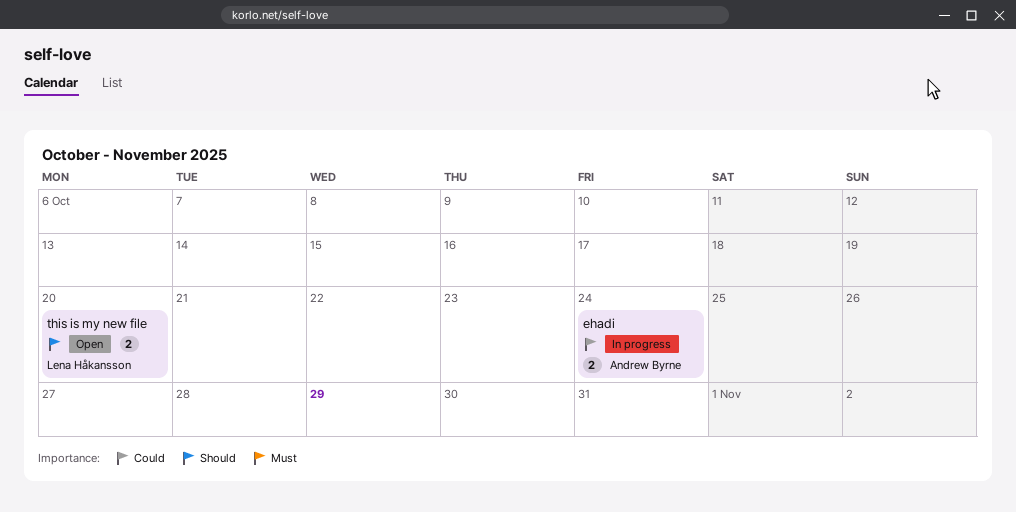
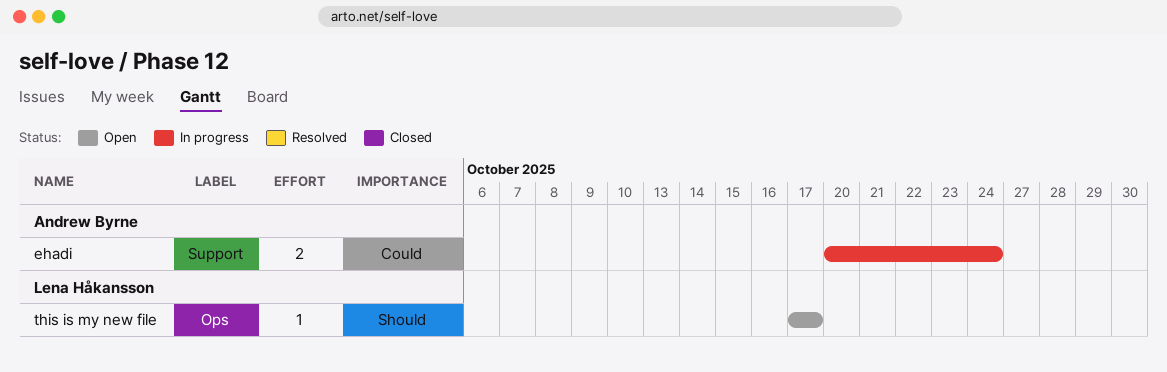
this is my new file, estimate: 2 -> 1
this is my new file, due: Oct 20 -> Oct 17

